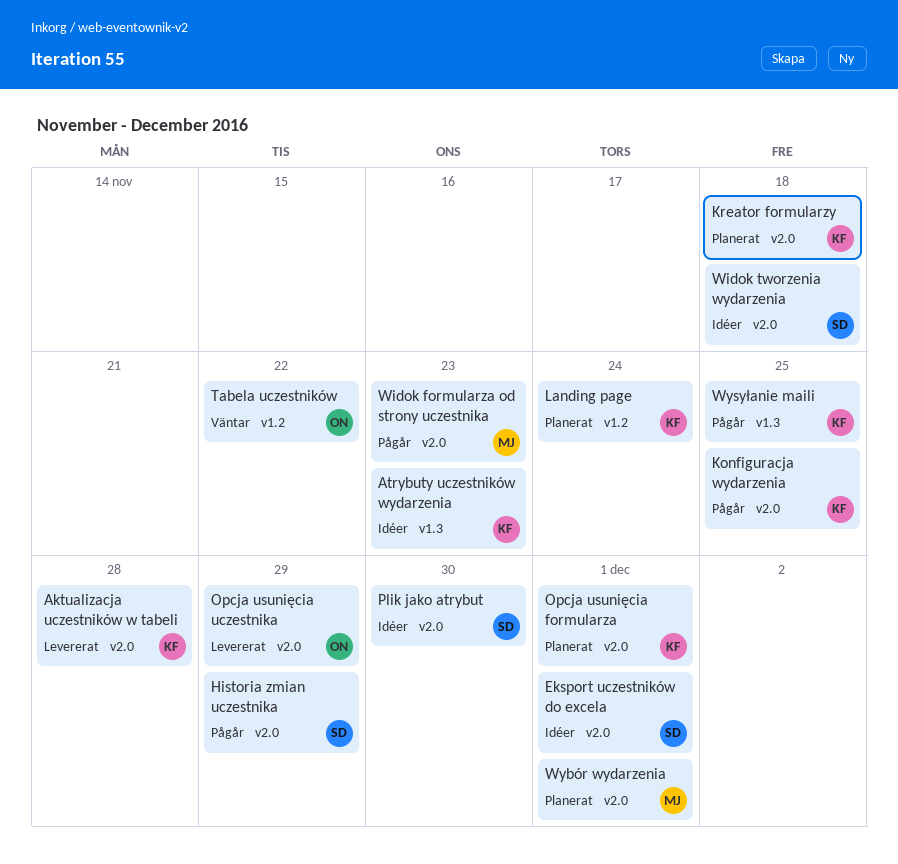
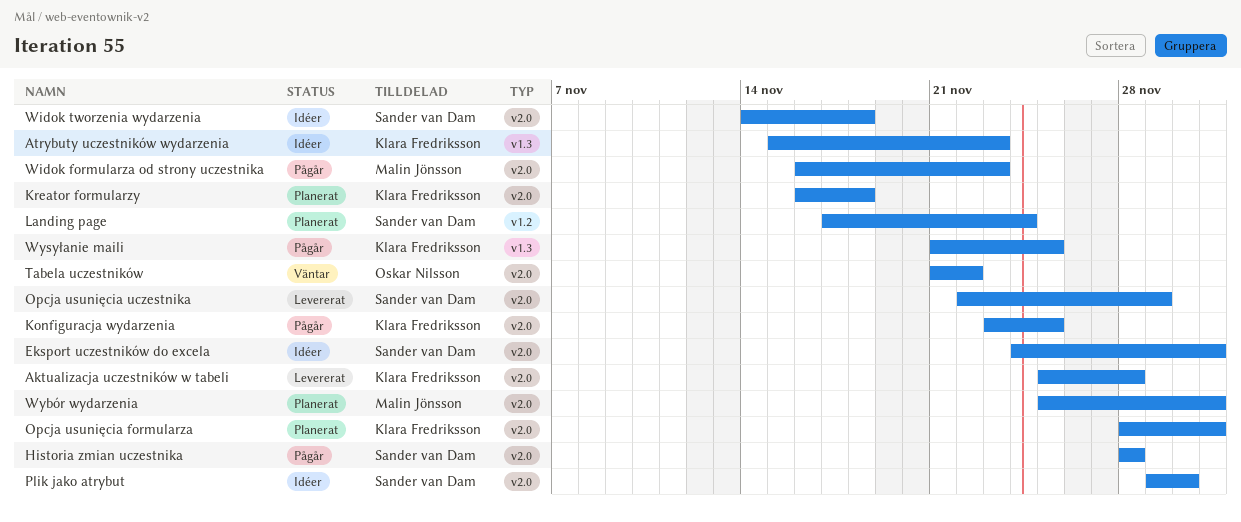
Historia zmian uczestnika, due: Nov 29 -> Nov 28
Landing page, owner: Klara Fredriksson -> Sander van Dam
Opcja usunięcia uczestnika, owner: Oskar Nilsson -> Sander van Dam
Tabela uczestników, label: v1.2 -> v2.0

